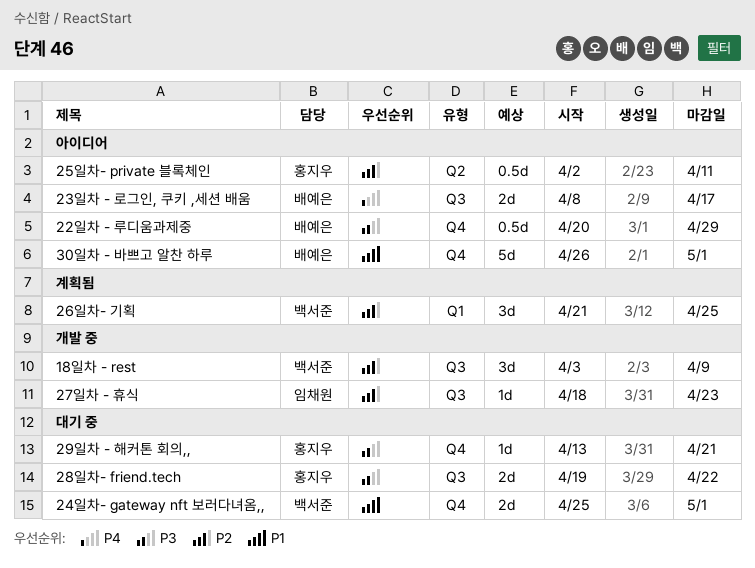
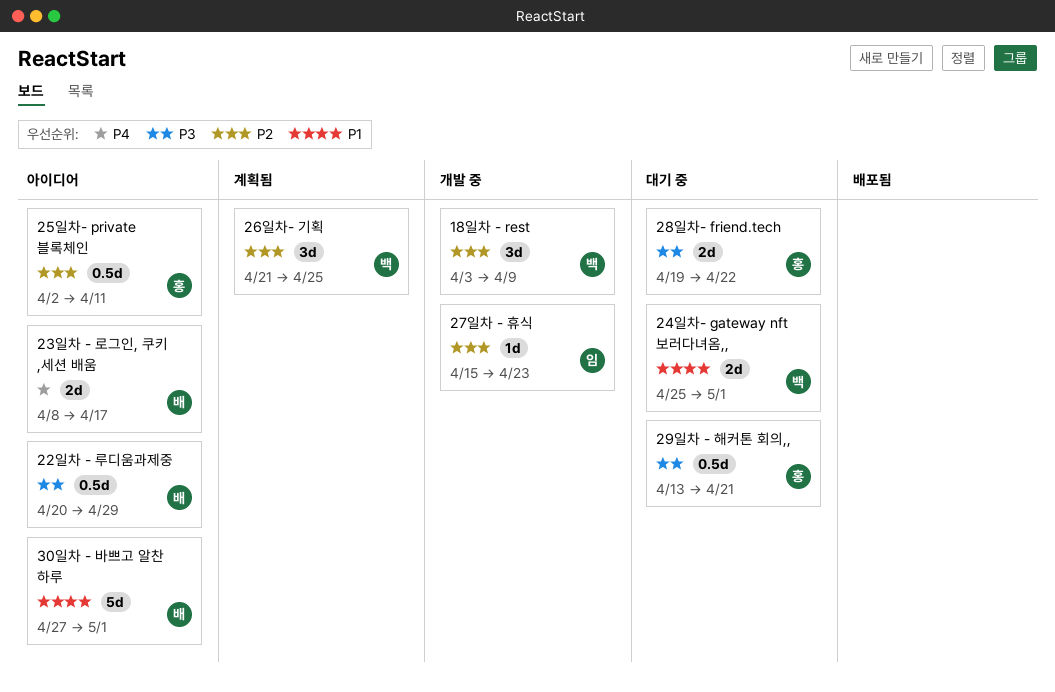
27일차 - 휴식, start: Apr 18 -> Apr 15
29일차 - 해커톤 회의,,, estimate: 1d -> 0.5d
30일차 - 바쁘고 알찬 하루, start: Apr 26 -> Apr 27

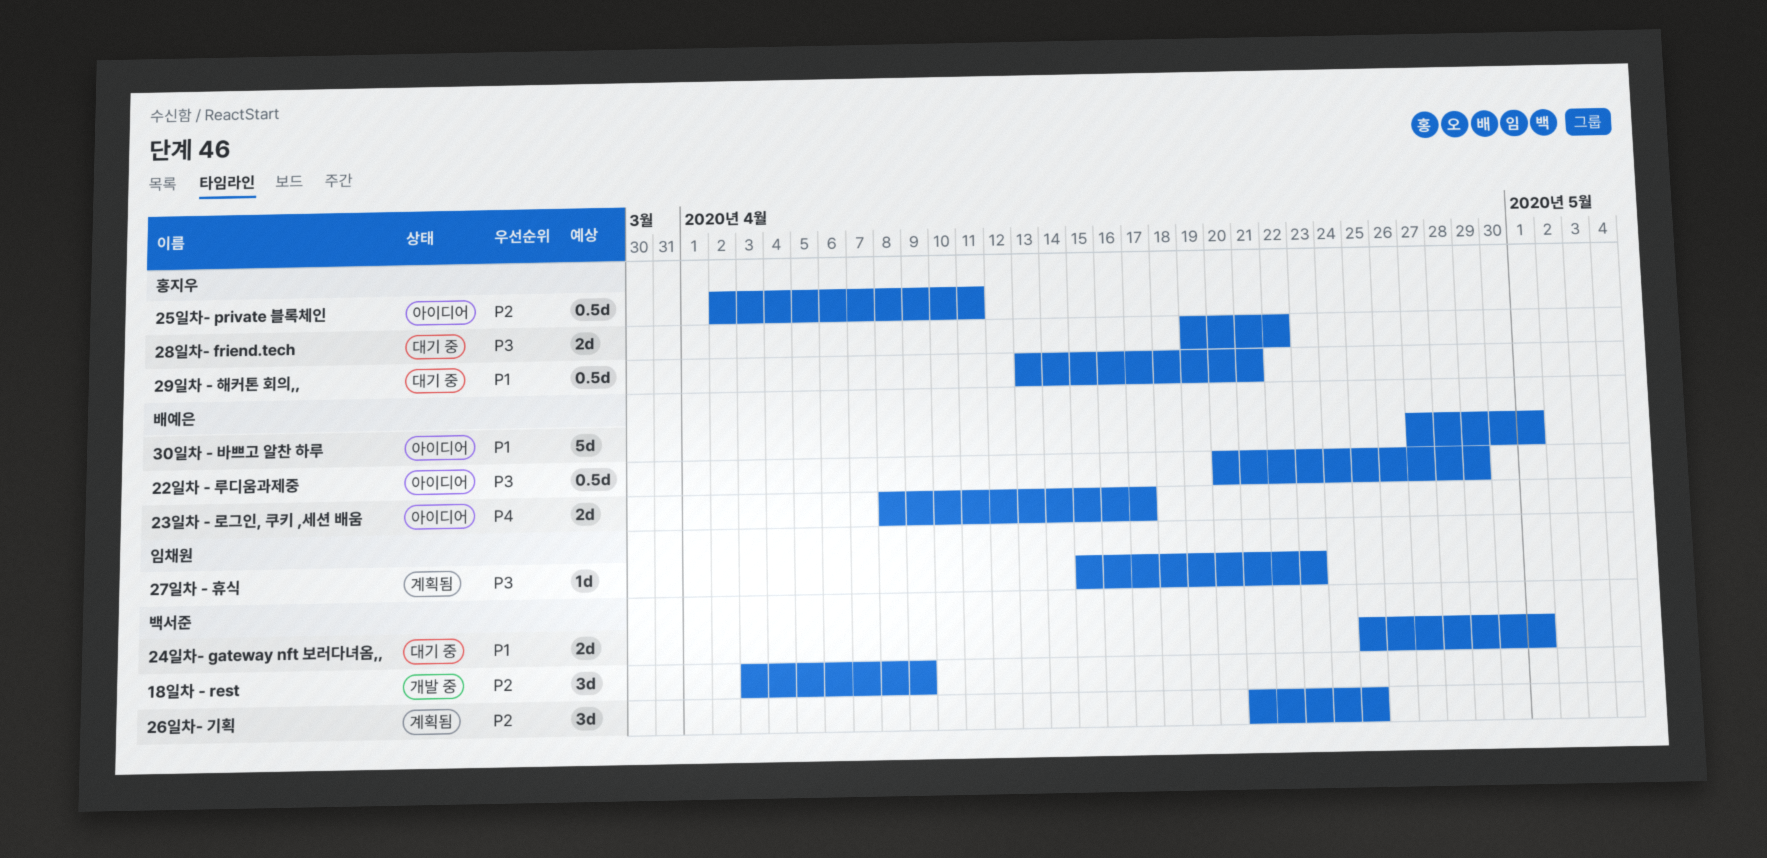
27일차 - 휴식, status: 개발 중 -> 계획됨
27일차 - 휴식, priority: P2 -> P3
29일차 - 해커톤 회의,,, priority: P3 -> P1

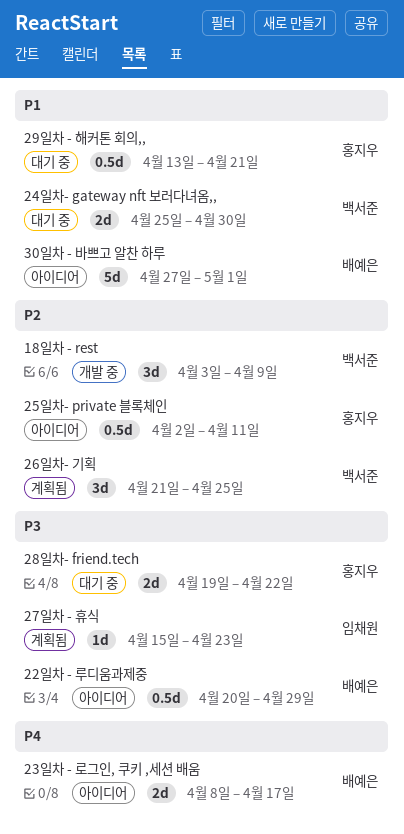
24일차- gateway nft 보러다녀옴,,, due: May 1 -> Apr 30

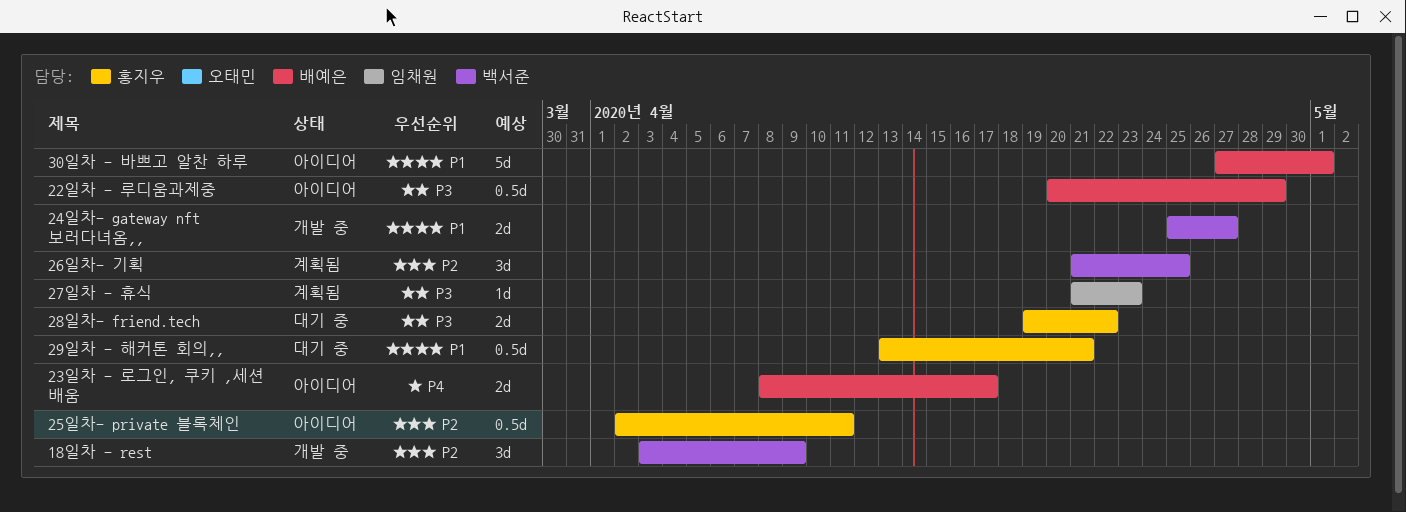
24일차- gateway nft 보러다녀옴,,, status: 대기 중 -> 개발 중
24일차- gateway nft 보러다녀옴,,, due: Apr 30 -> Apr 27
27일차 - 휴식, start: Apr 15 -> Apr 21

